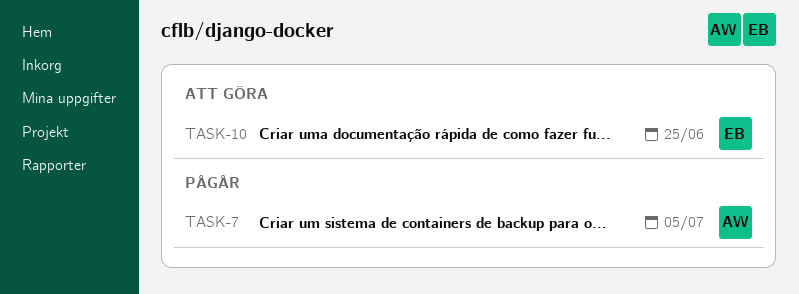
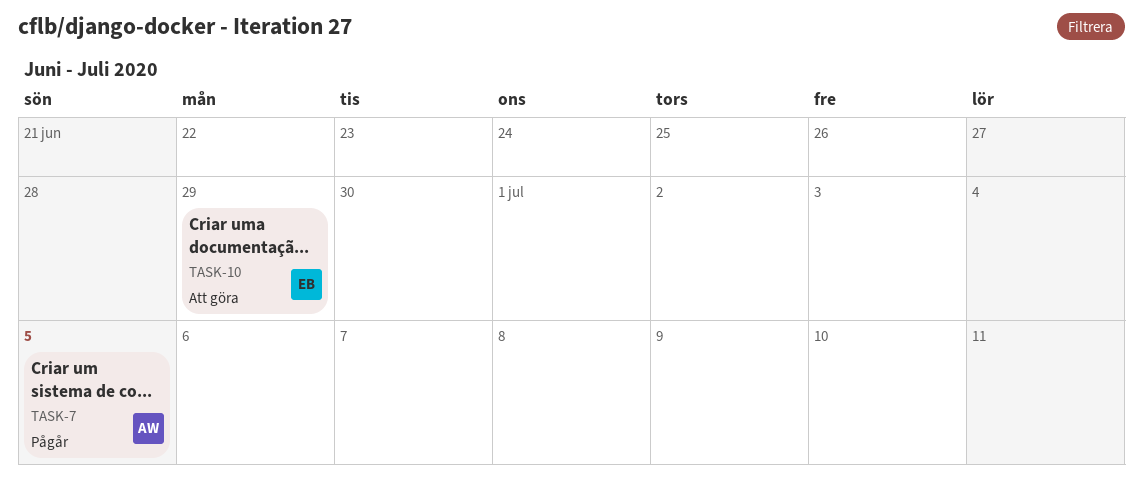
TASK-10, due: Jun 25 -> Jun 29

